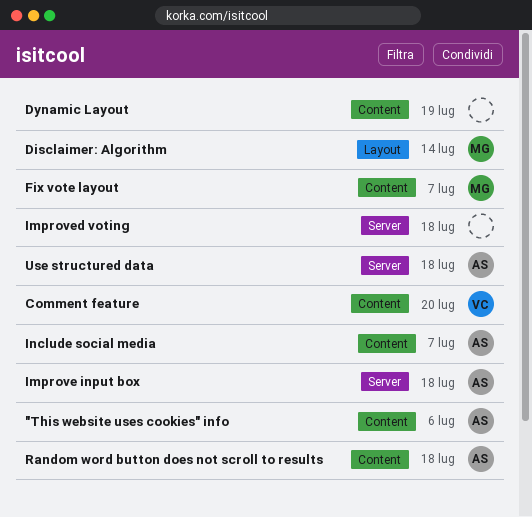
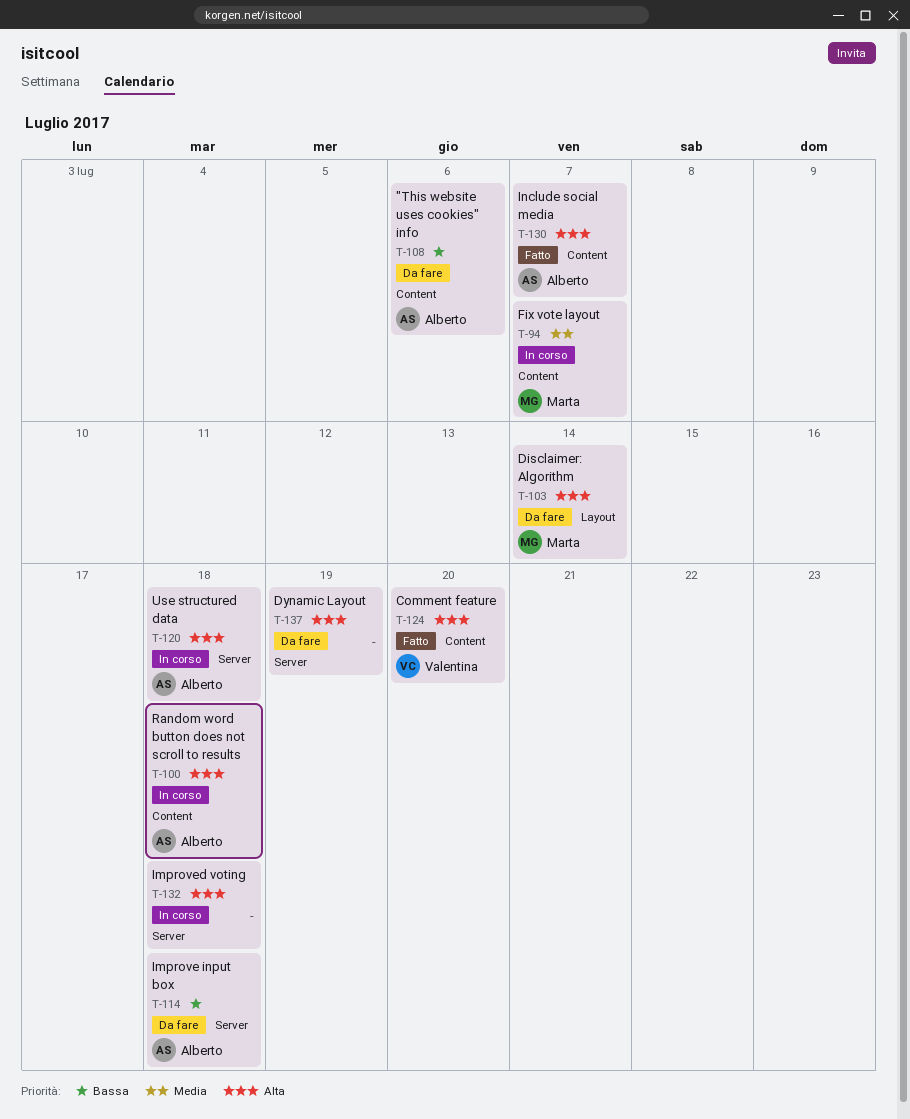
Dynamic Layout, label: Content -> Server

